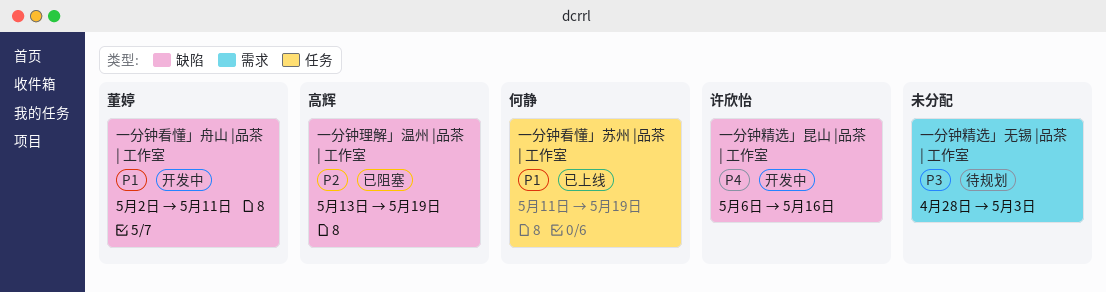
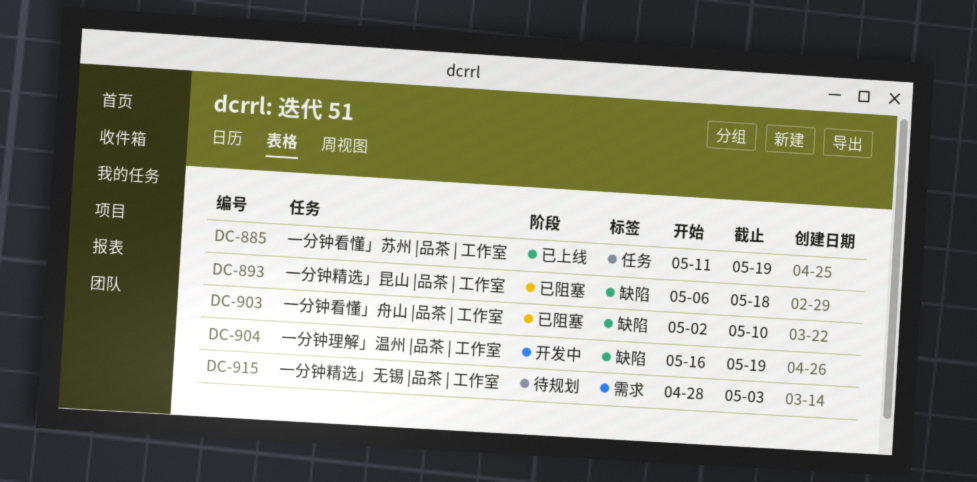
一分钟理解」温州 |品茶 | 工作室, status: 已阻塞 -> 开发中
一分钟理解」温州 |品茶 | 工作室, start: May 13 -> May 16
一分钟看懂」舟山 |品茶 | 工作室, status: 开发中 -> 已阻塞
一分钟看懂」舟山 |品茶 | 工作室, due: May 11 -> May 10
一分钟精选」昆山 |品茶 | 工作室, status: 开发中 -> 已阻塞
一分钟精选」昆山 |品茶 | 工作室, due: May 16 -> May 18

